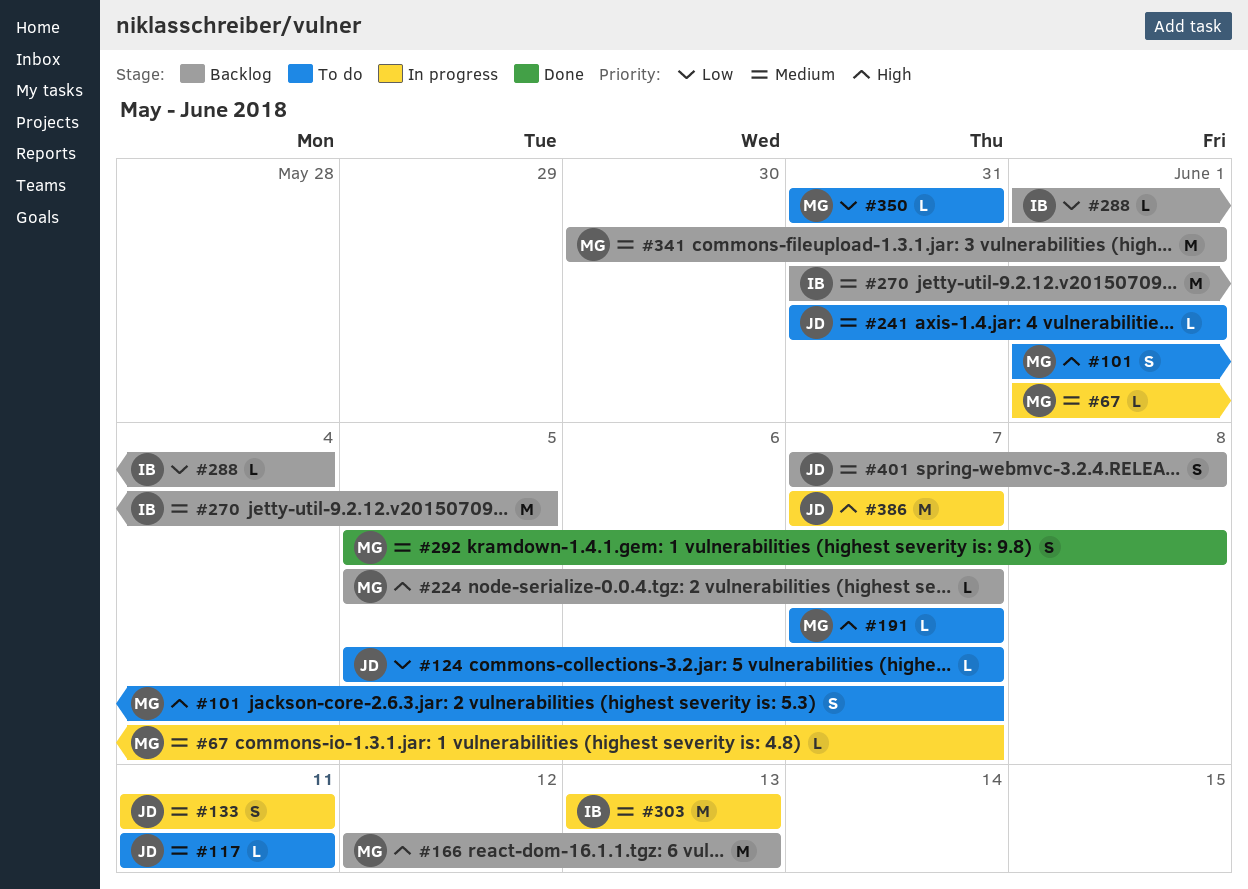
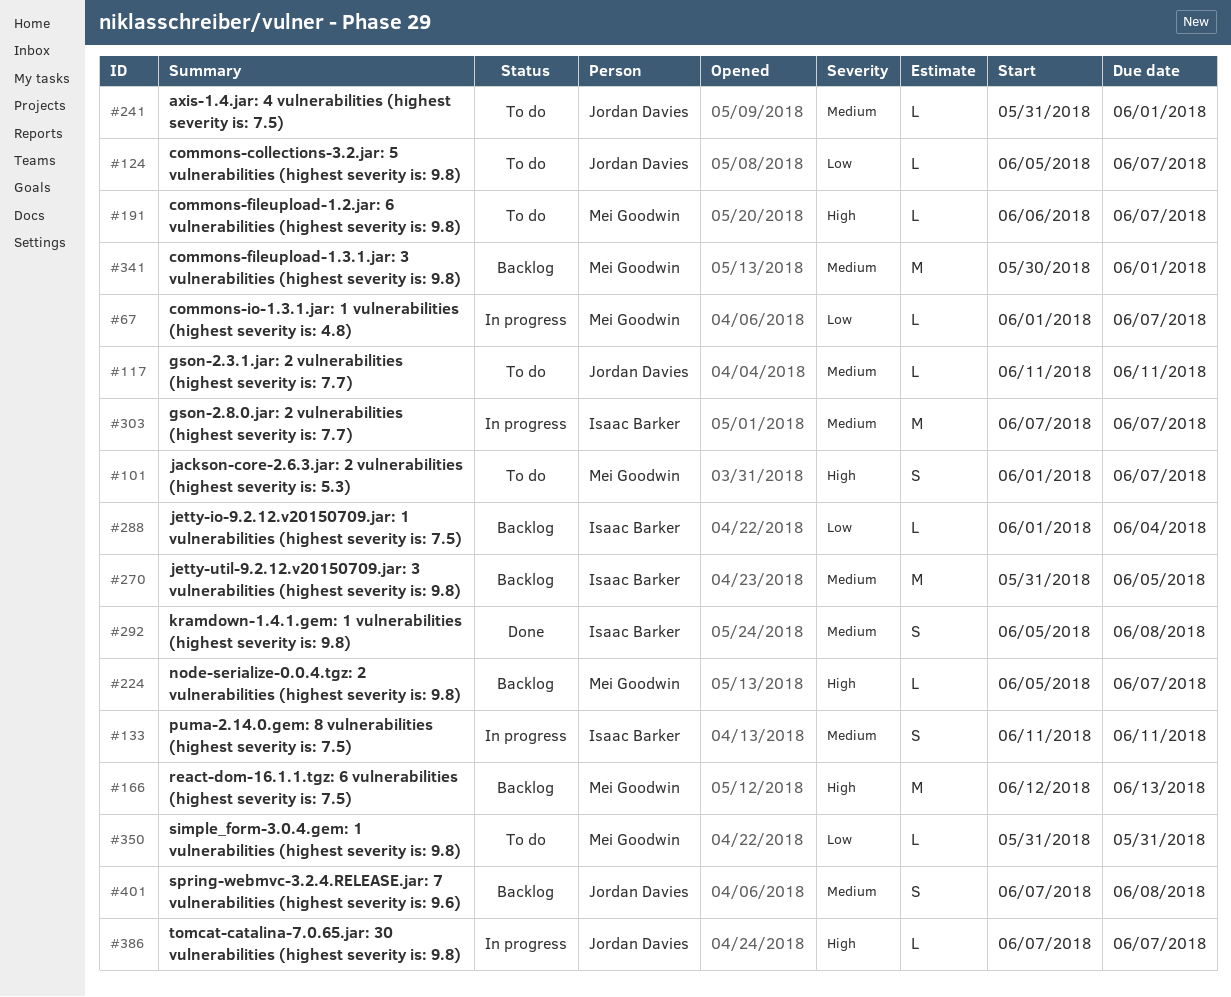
#67, priority: Medium -> Low
#133, owner: Jordan Davies -> Isaac Barker
#191, start: Jun 7 -> Jun 6
#292, owner: Mei Goodwin -> Isaac Barker
#303, start: Jun 13 -> Jun 7
#303, due: Jun 13 -> Jun 7
#386, estimate: M -> L

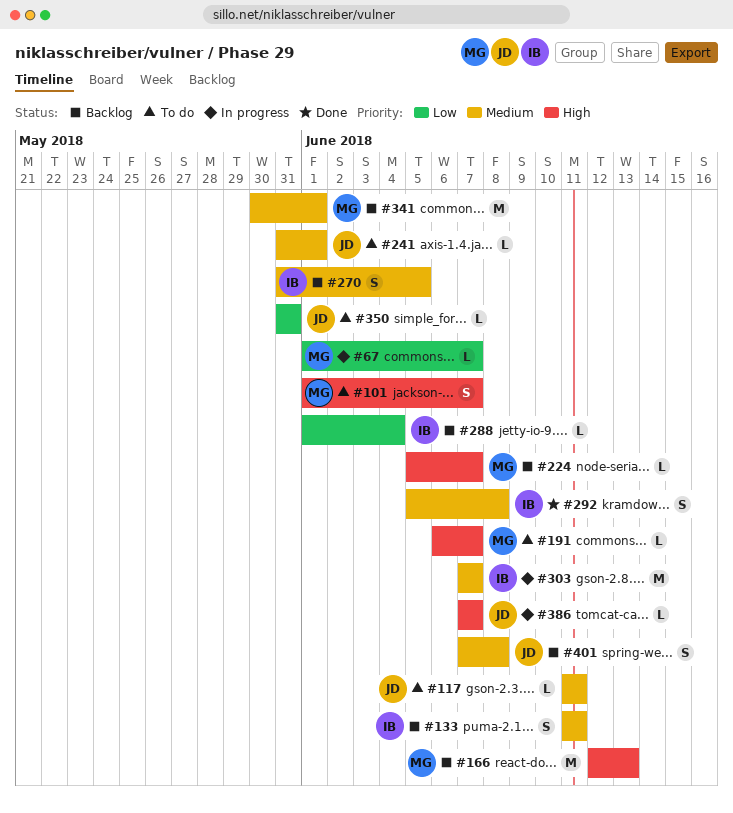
#124: present -> none
#133, status: In progress -> Backlog
#270, estimate: M -> S
#350, owner: Mei Goodwin -> Jordan Davies

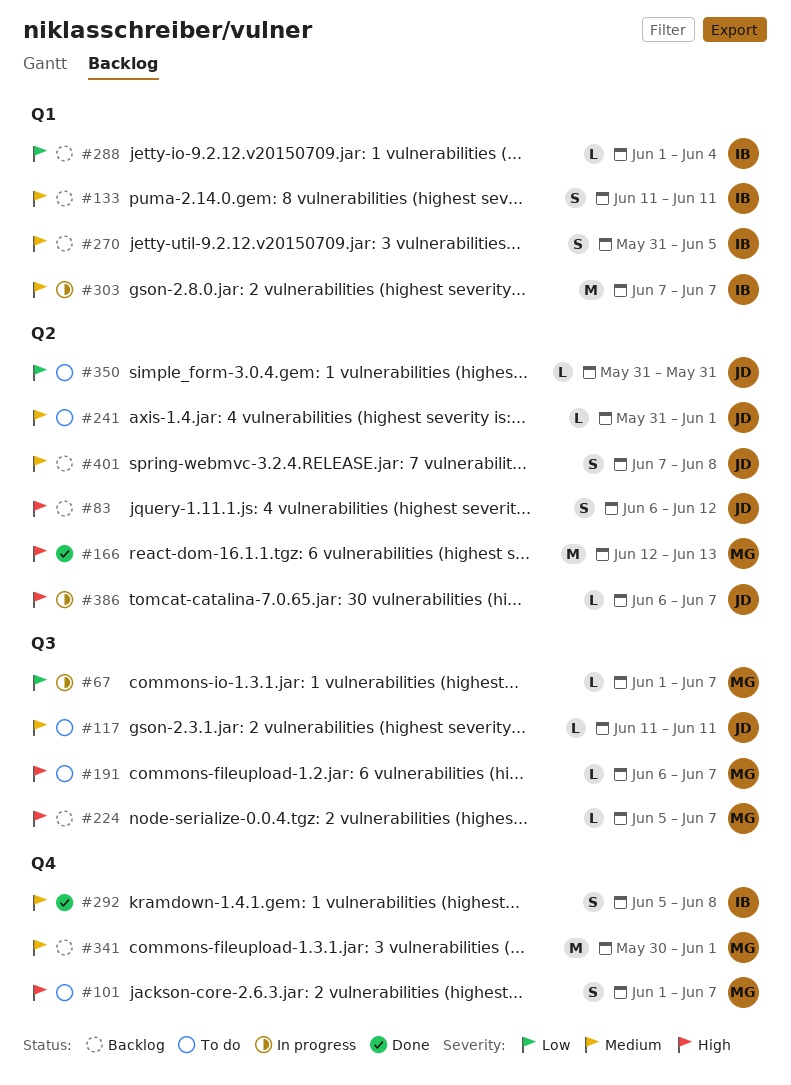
#83: none -> present
#166, status: Backlog -> Done
#386, start: Jun 7 -> Jun 6

